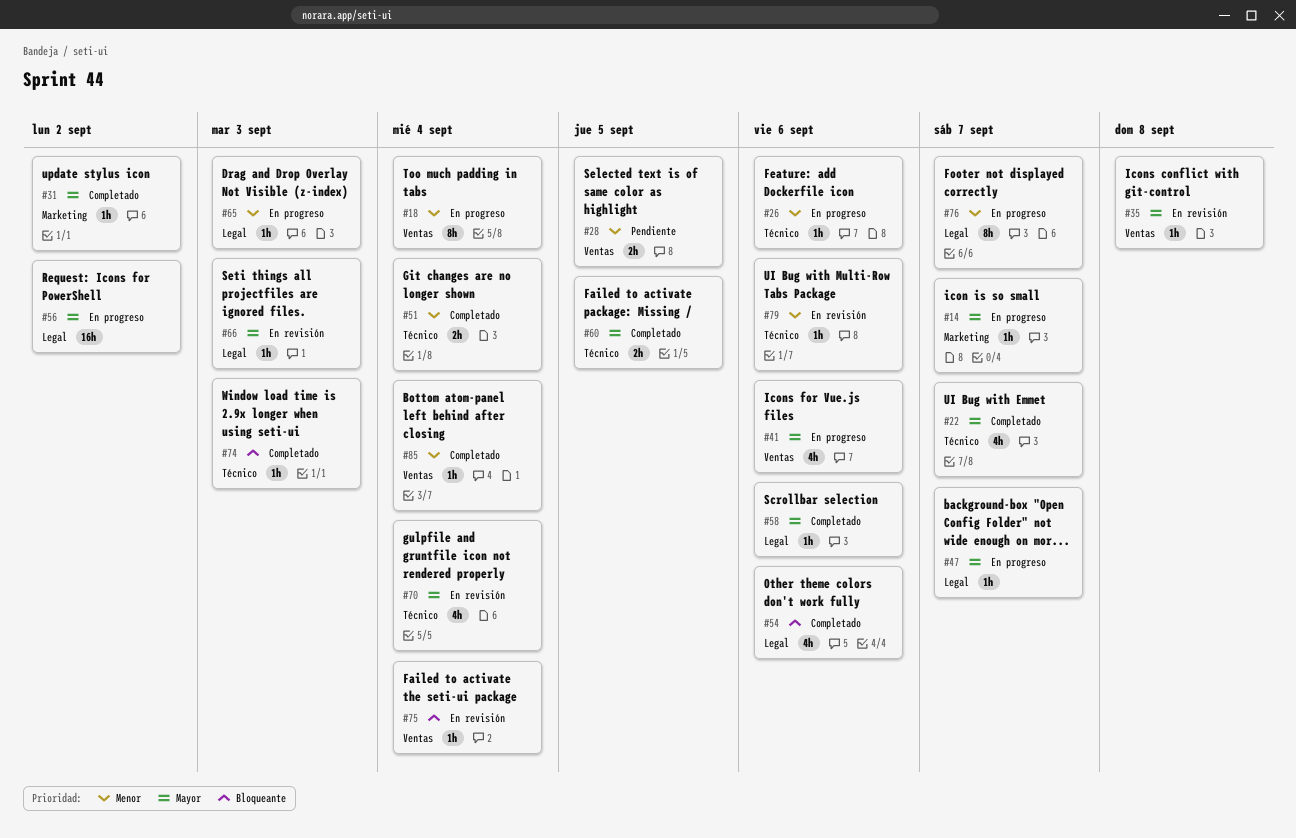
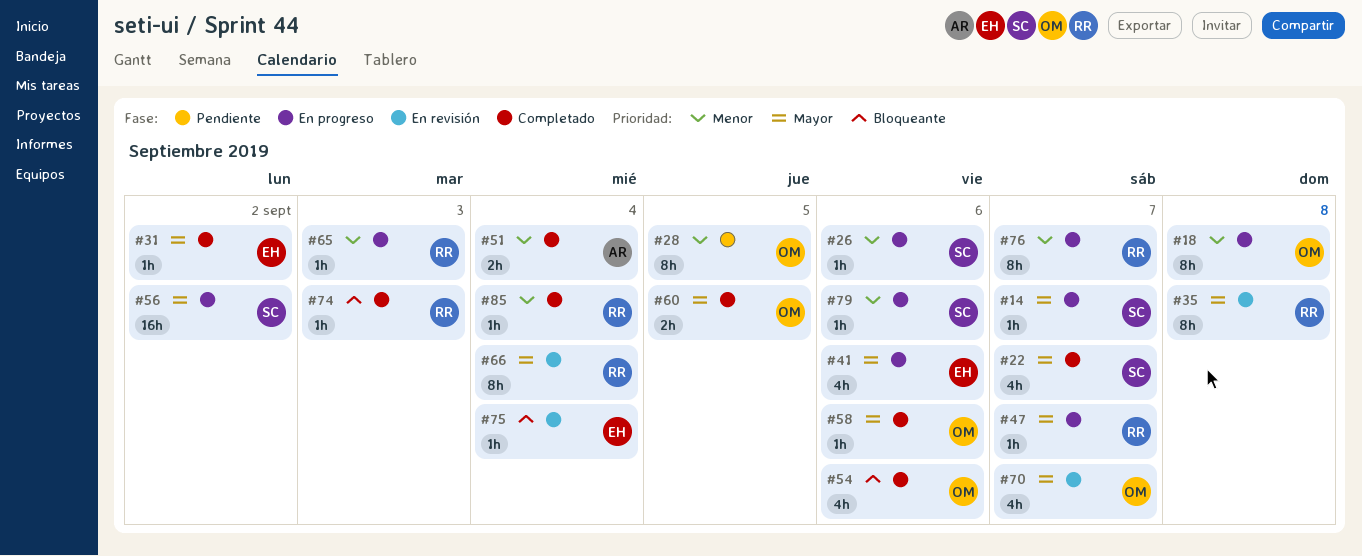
#18, due: Sep 4 -> Sep 8
#28, estimate: 2h -> 8h
#35, estimate: 1h -> 8h
#66, estimate: 1h -> 8h
#66, due: Sep 3 -> Sep 4
#70, due: Sep 4 -> Sep 7
#79, status: En revisión -> En progreso

